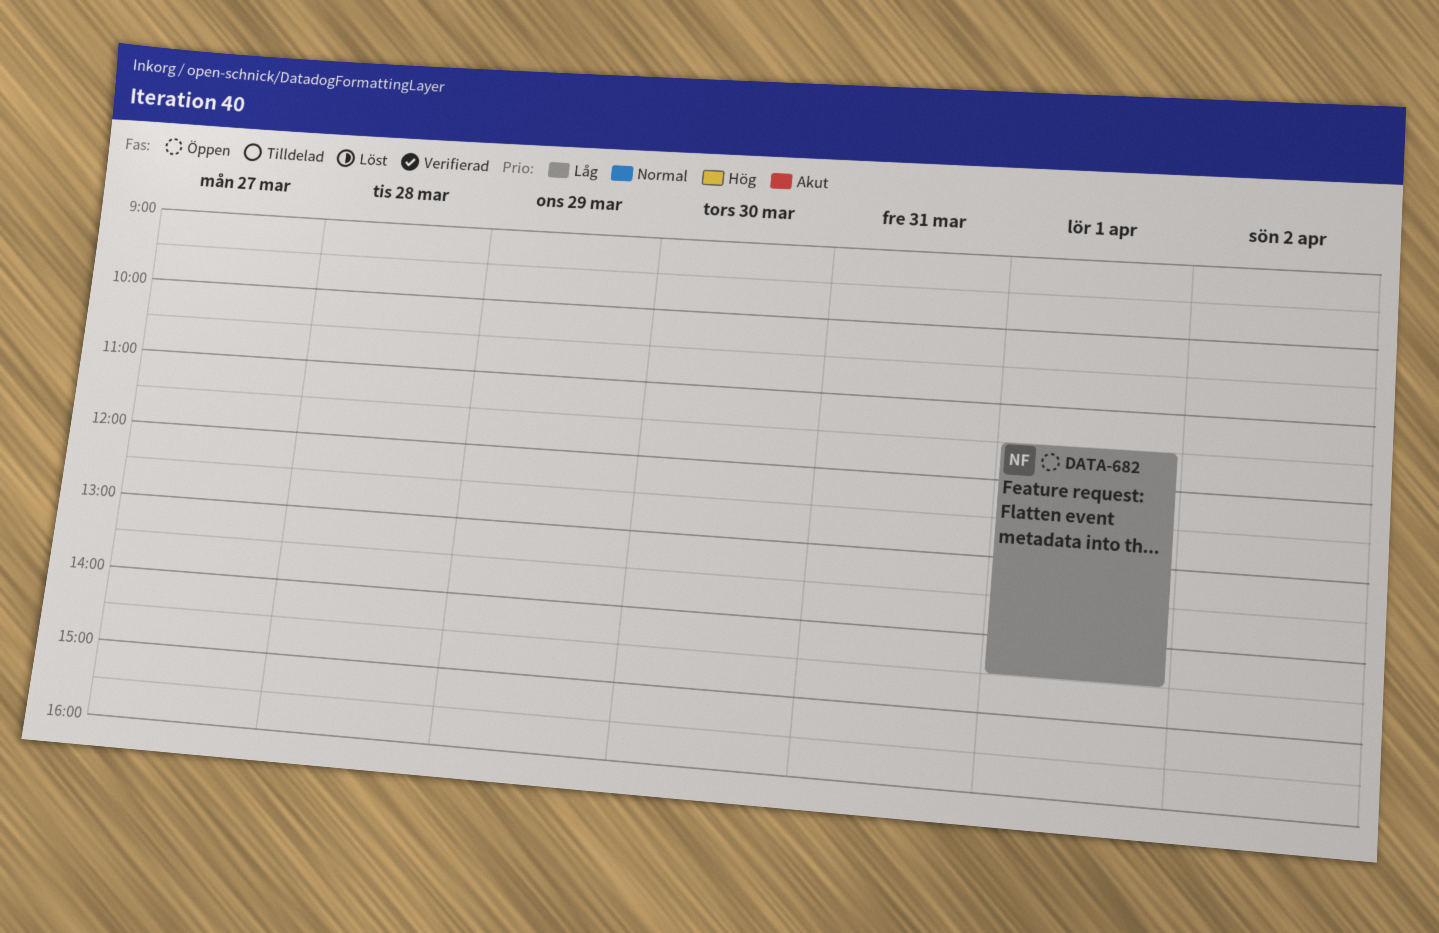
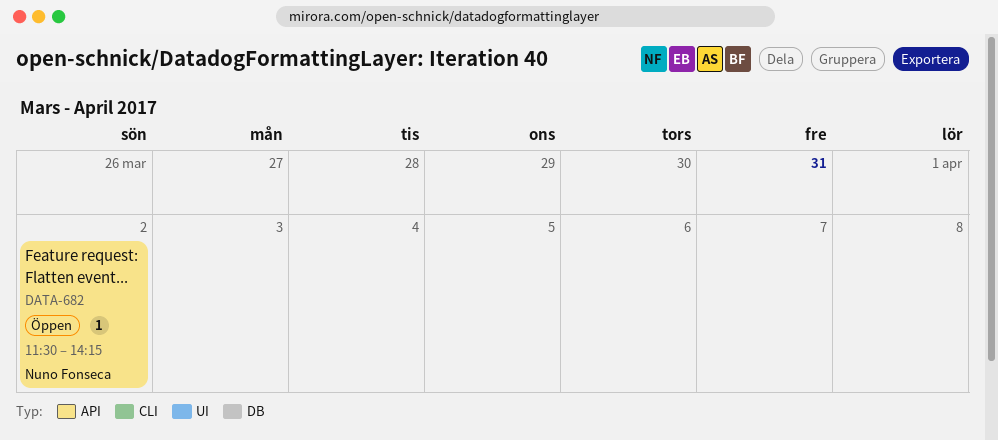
DATA-682, day: Apr 1 -> Apr 2
DATA-682, ends: 14:30 -> 14:15

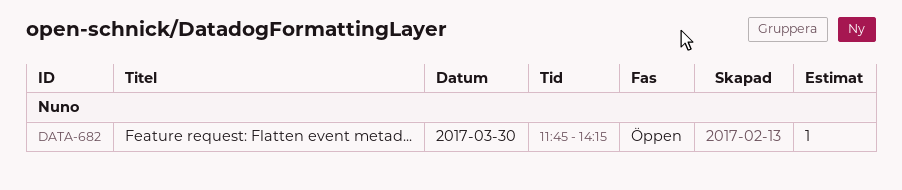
DATA-682, day: Apr 2 -> Mar 30
DATA-682, begins: 11:30 -> 11:45

